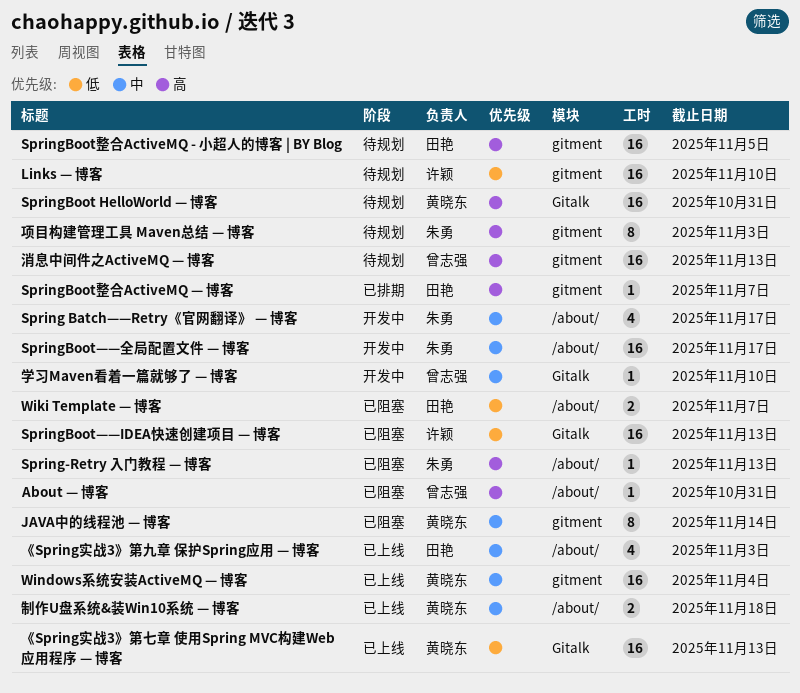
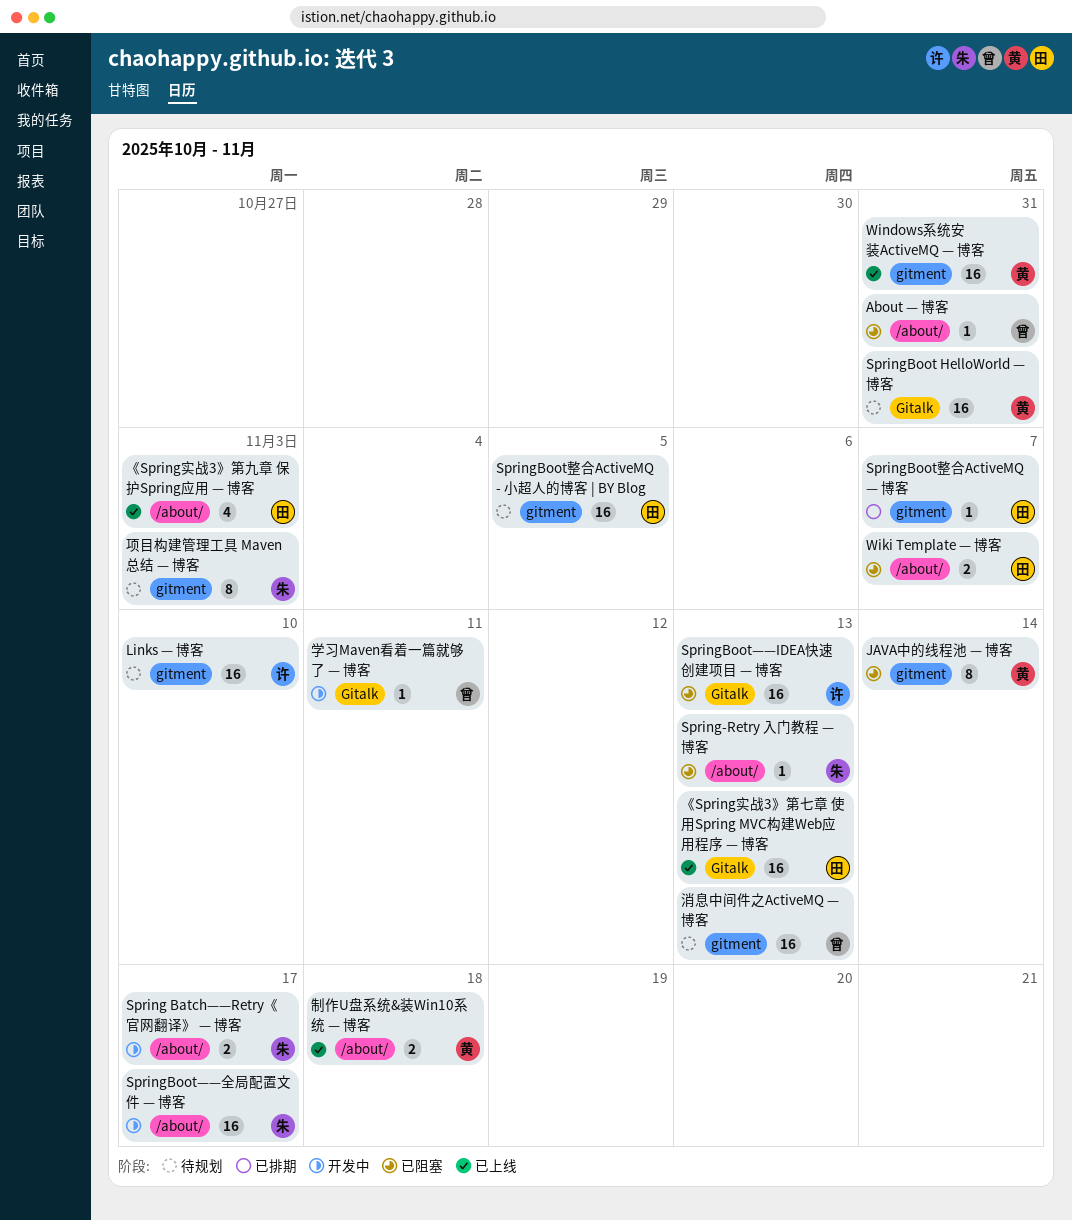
Spring Batch——Retry《官网翻译》 — 博客, estimate: 4 -> 2
Windows系统安装ActiveMQ — 博客, due: Nov 4 -> Oct 31
《Spring实战3》第七章 使用Spring MVC构建Web应用程序 — 博客, owner: 黄晓东 -> 田艳
学习Maven看着一篇就够了 — 博客, due: Nov 10 -> Nov 11

